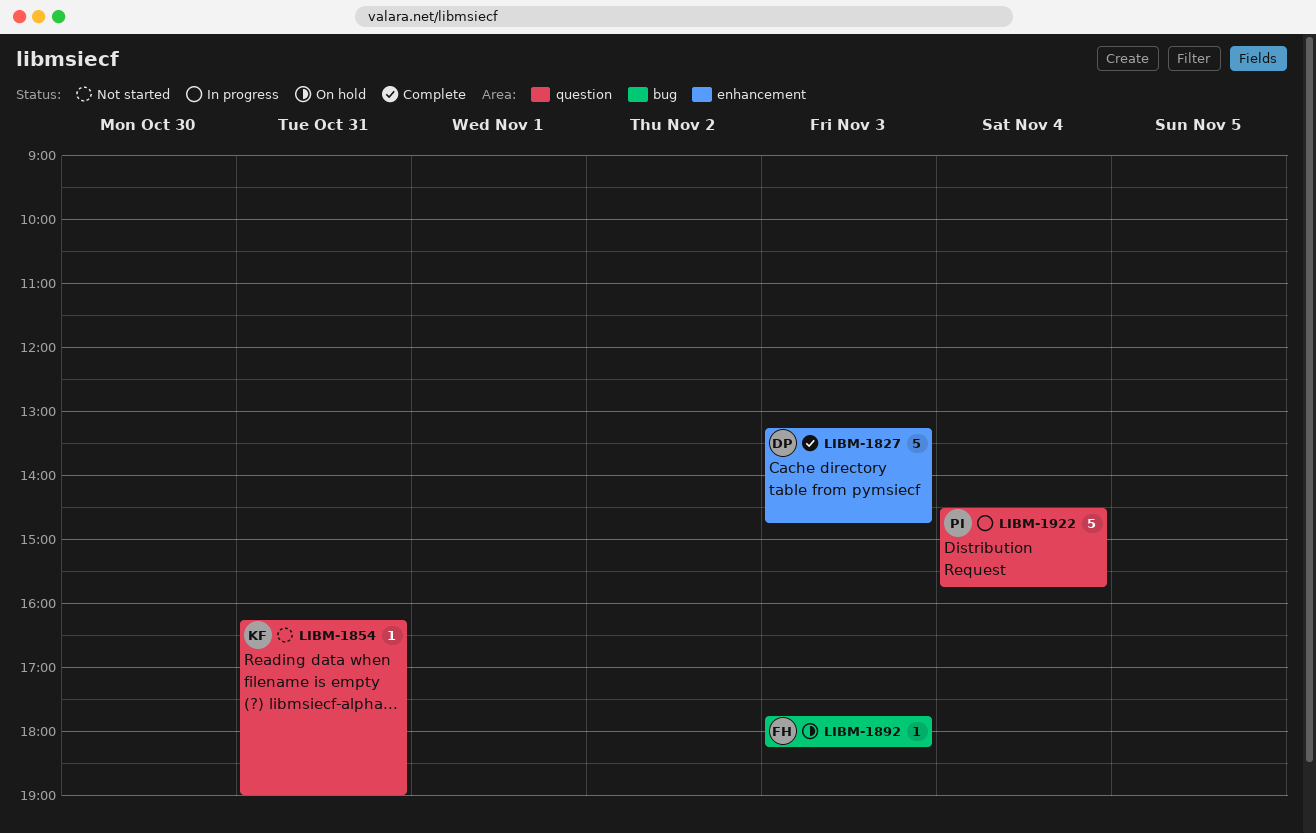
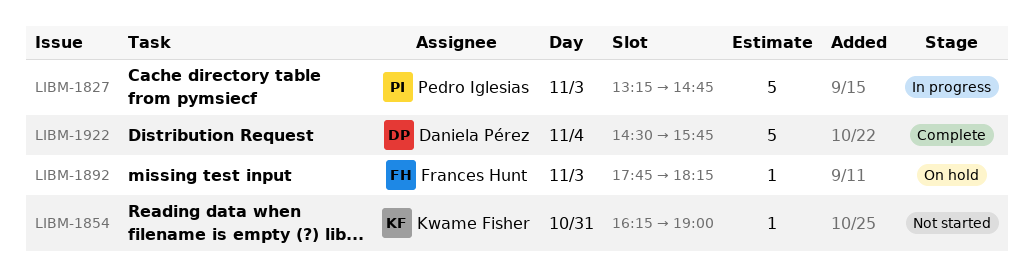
LIBM-1827, status: Complete -> In progress
LIBM-1827, owner: Daniela Pérez -> Pedro Iglesias
LIBM-1922, status: In progress -> Complete
LIBM-1922, owner: Pedro Iglesias -> Daniela Pérez

